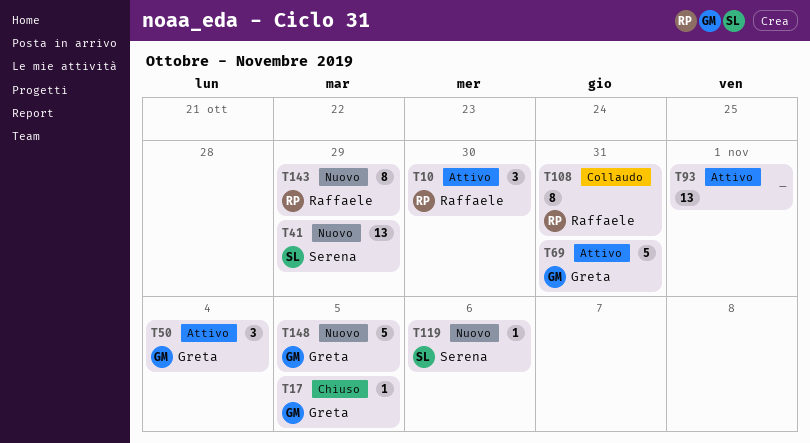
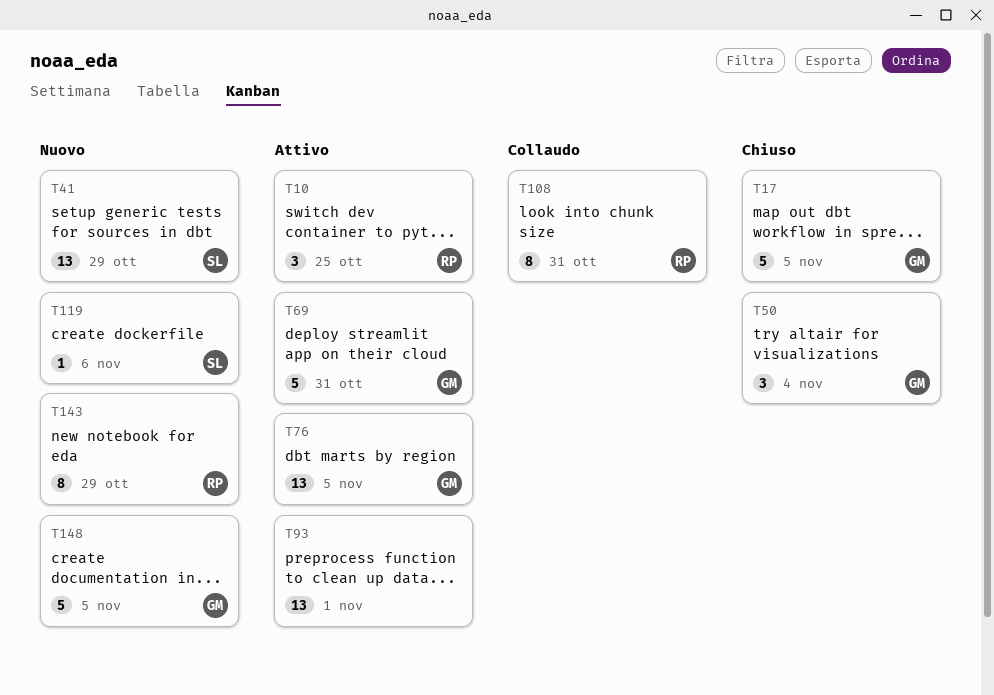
T10, due: Oct 30 -> Oct 25
T17, estimate: 1 -> 5
T50, status: Attivo -> Chiuso
T76: none -> present

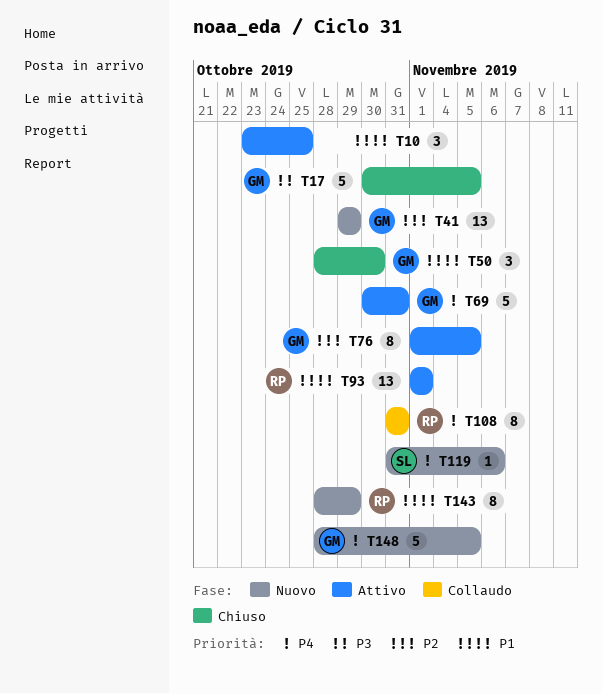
T10, owner: RP -> none
T41, owner: SL -> GM
T50, due: Nov 4 -> Oct 30
T76, estimate: 13 -> 8
T93, owner: none -> RP

